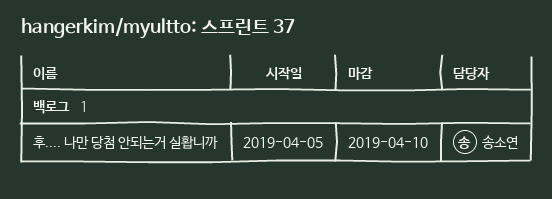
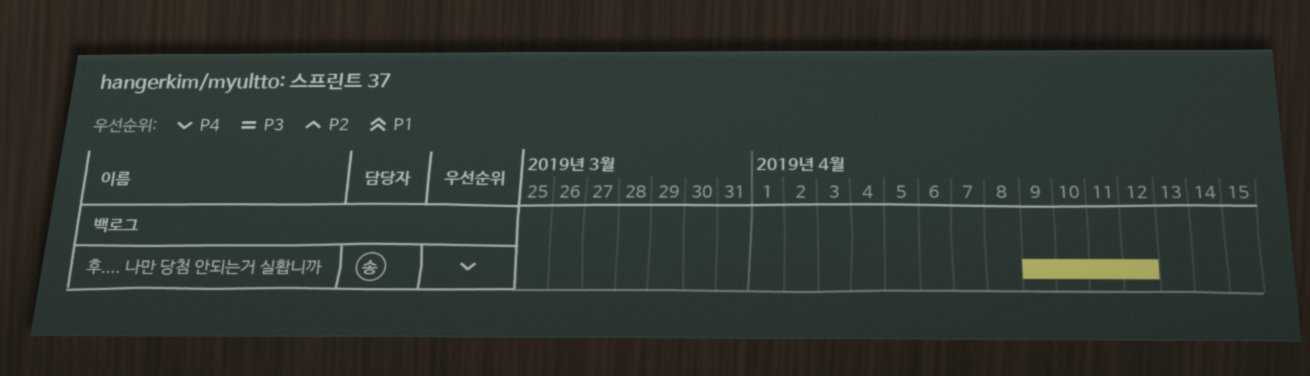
후.... 나만 당첨 안되는거 실홥니까, start: Apr 5 -> Apr 9
후.... 나만 당첨 안되는거 실홥니까, due: Apr 10 -> Apr 12

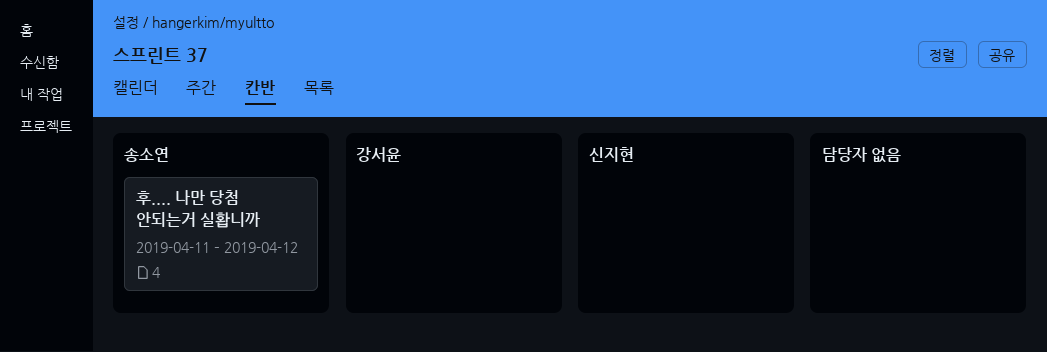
후.... 나만 당첨 안되는거 실홥니까, start: Apr 9 -> Apr 11

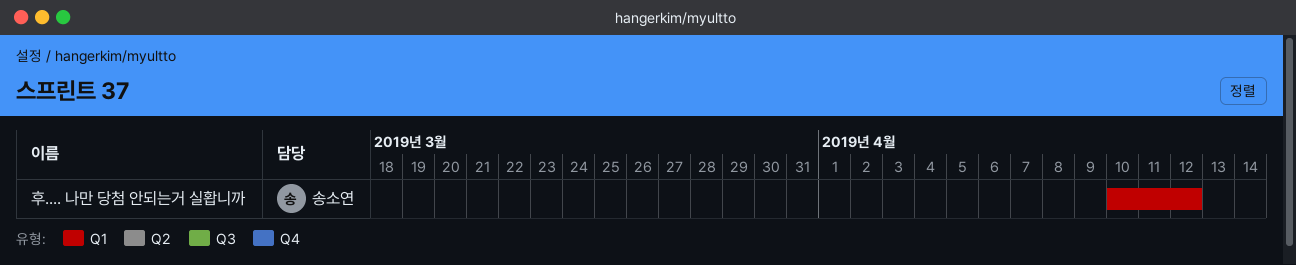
후.... 나만 당첨 안되는거 실홥니까, start: Apr 11 -> Apr 10

